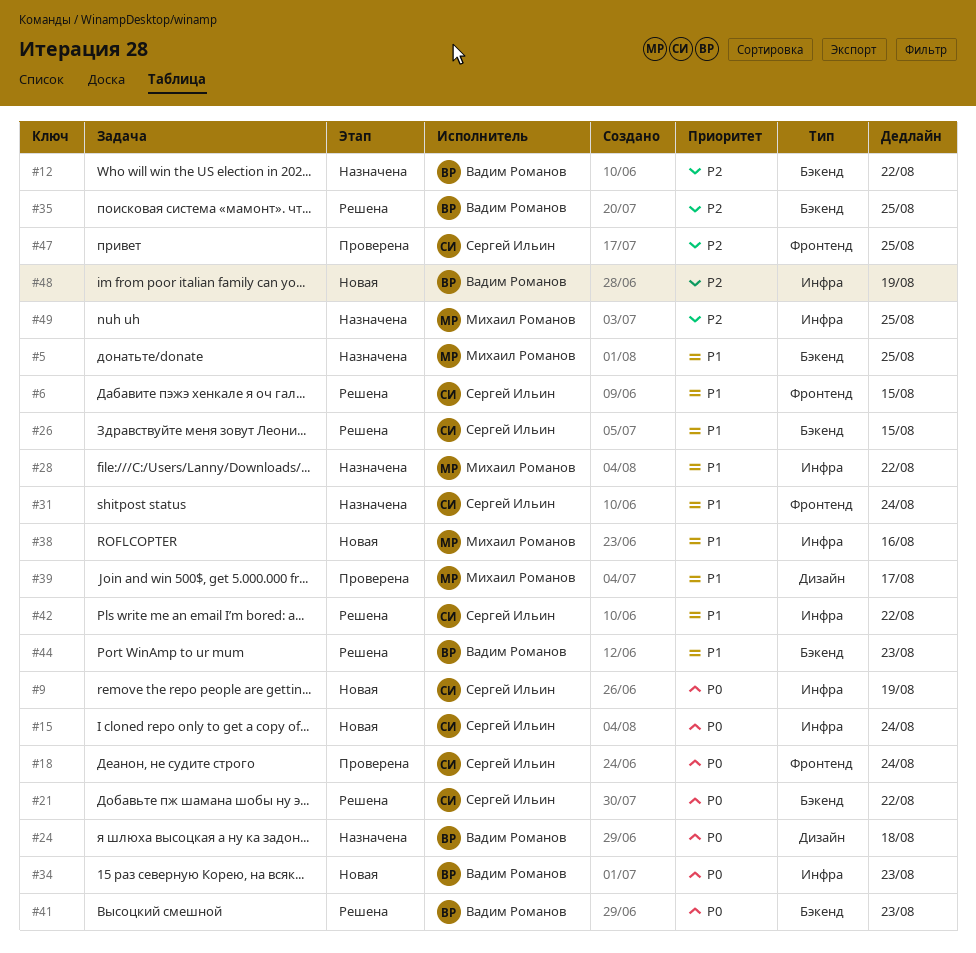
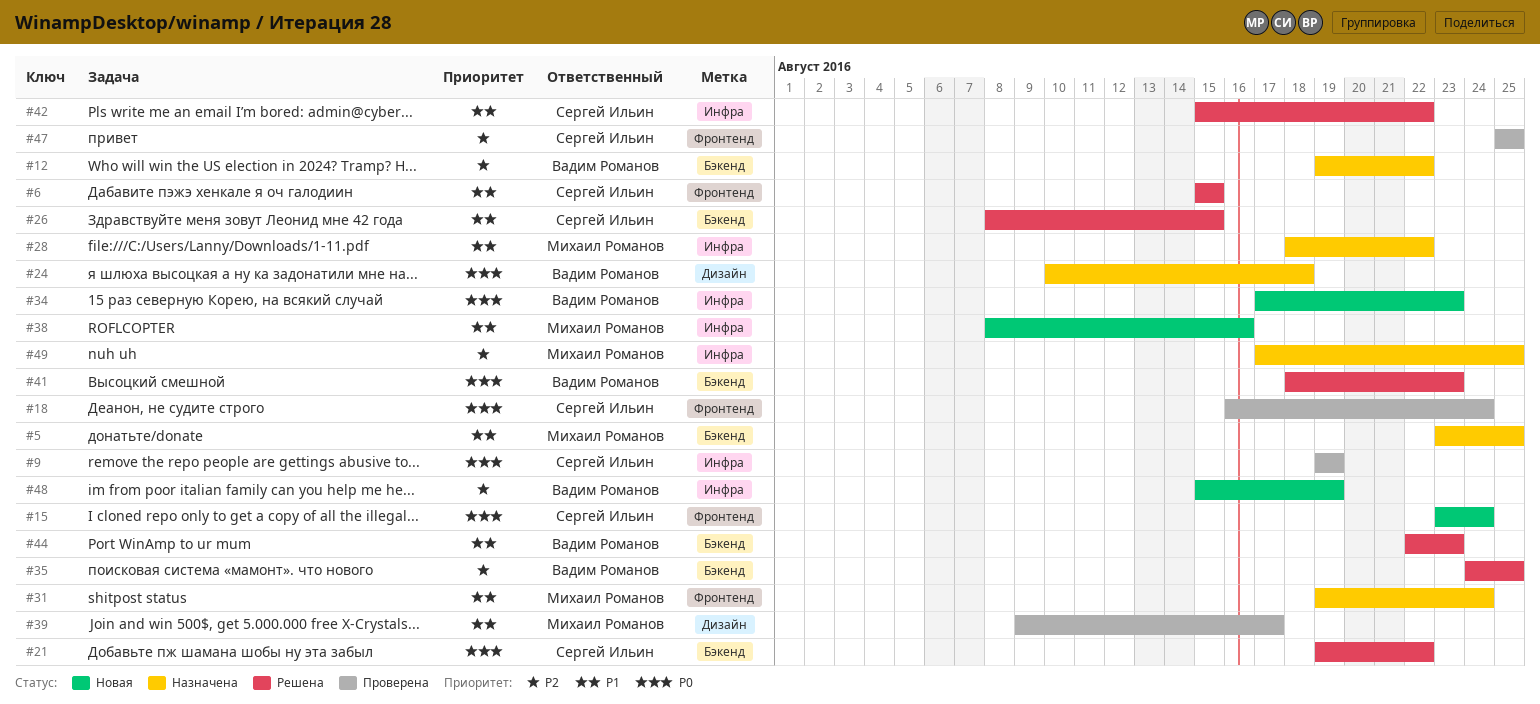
#9, status: Новая -> Проверена
#15, label: Инфра -> Фронтенд
#31, owner: Сергей Ильин -> Михаил Романов

